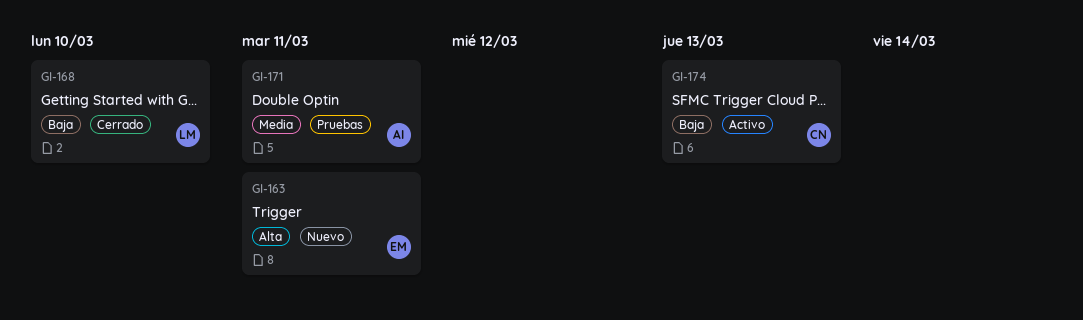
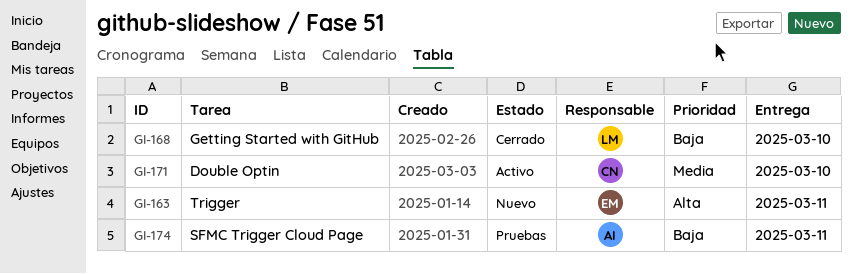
GI-171, status: Pruebas -> Activo
GI-171, owner: AI -> CN
GI-171, due: Mar 11 -> Mar 10
GI-174, status: Activo -> Pruebas
GI-174, owner: CN -> AI
GI-174, due: Mar 13 -> Mar 11

